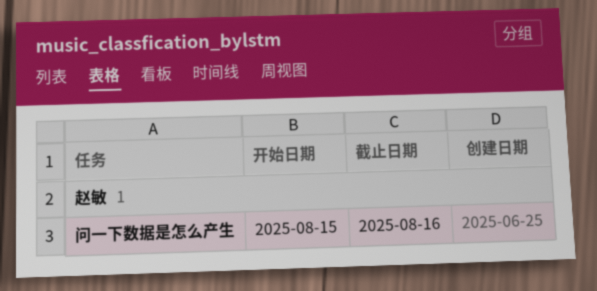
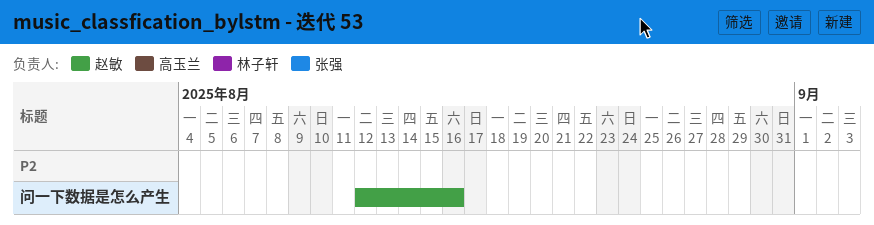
问一下数据是怎么产生, start: Aug 15 -> Aug 12

